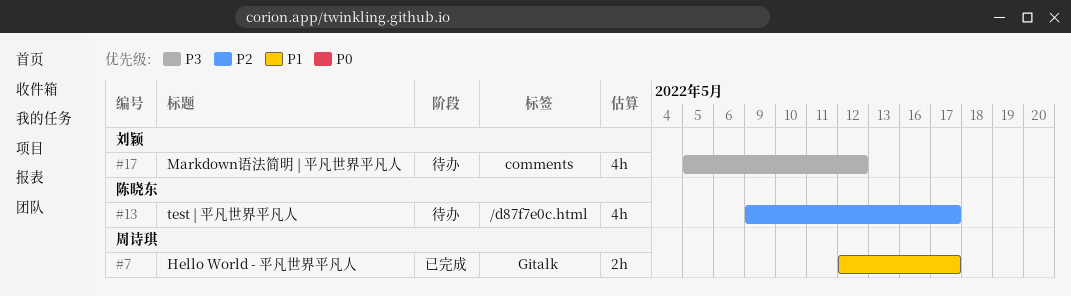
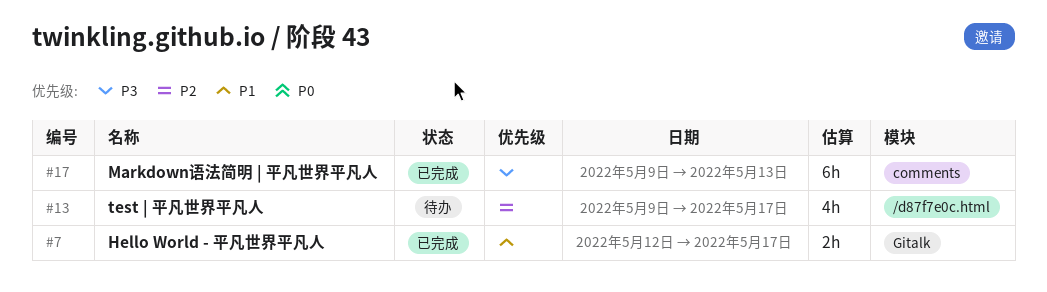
#17, status: 待办 -> 已完成
#17, estimate: 4h -> 6h
#17, start: May 5 -> May 9
#17, due: May 12 -> May 13

